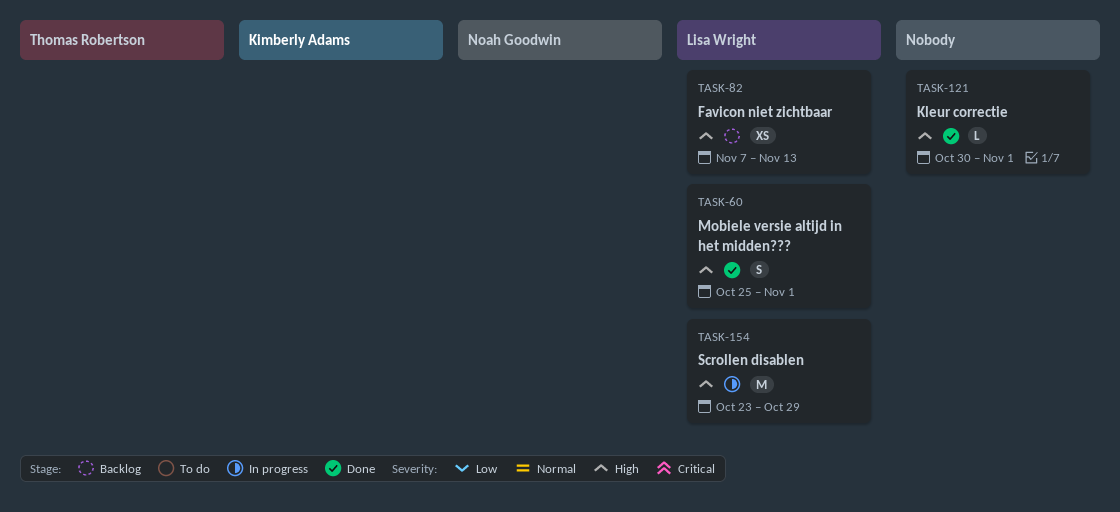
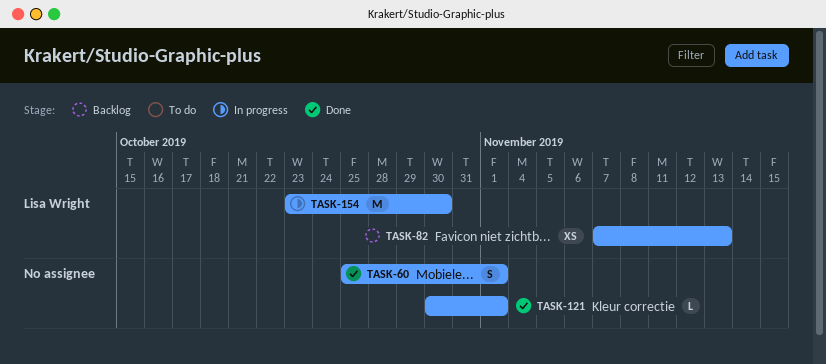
TASK-60, owner: Lisa Wright -> none
TASK-154, due: Oct 29 -> Oct 30

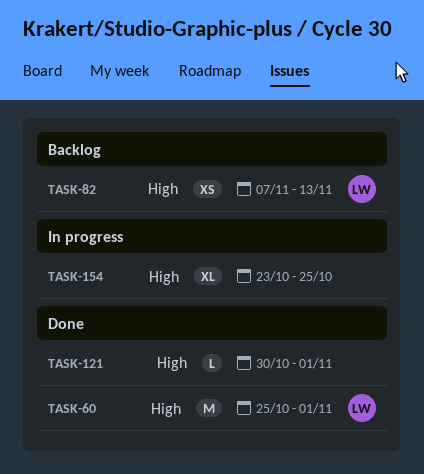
TASK-60, owner: none -> Lisa Wright
TASK-60, estimate: S -> M
TASK-154, owner: Lisa Wright -> none
TASK-154, estimate: M -> XL
TASK-154, due: Oct 30 -> Oct 25

